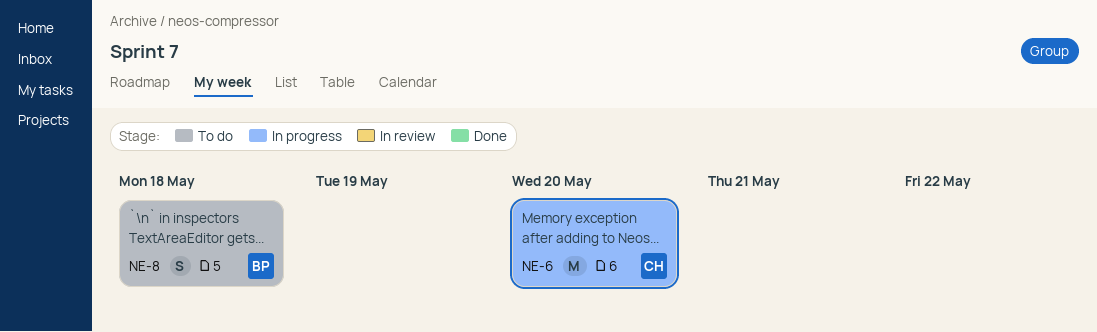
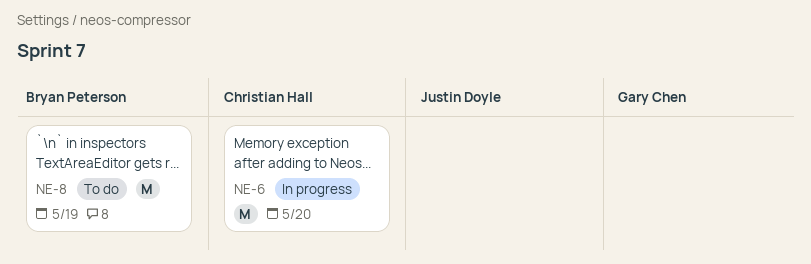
NE-8, estimate: S -> M
NE-8, due: May 18 -> May 19

